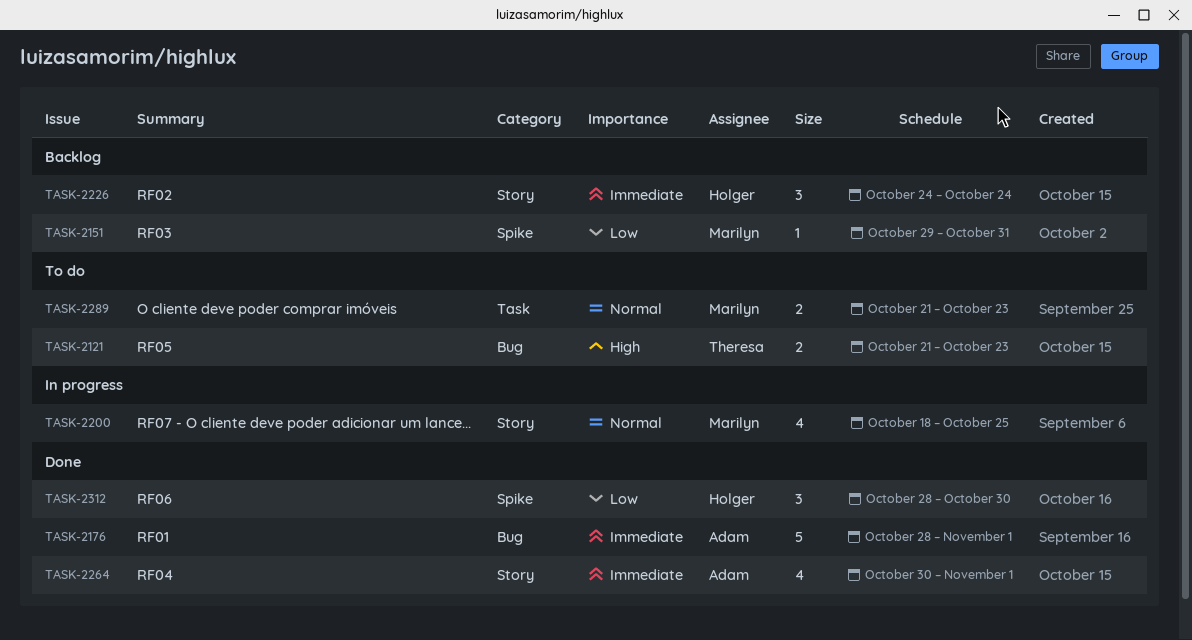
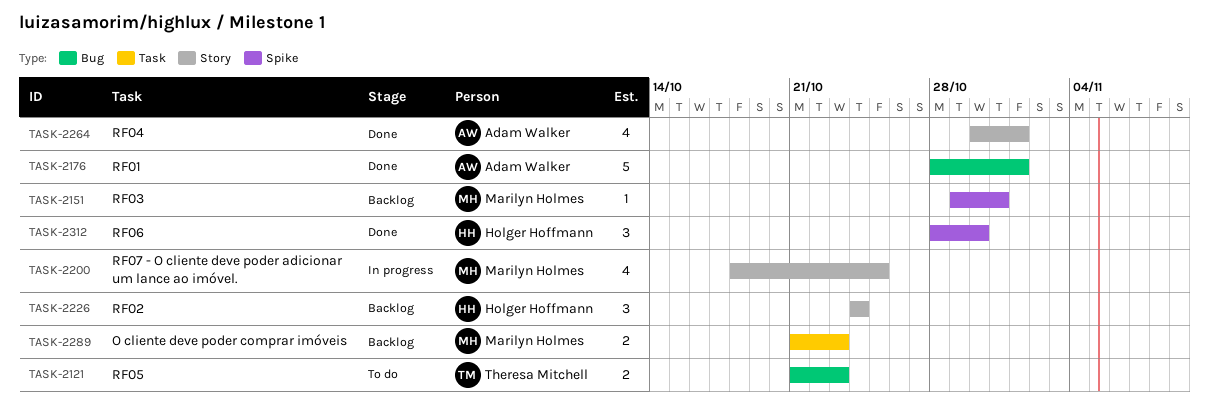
TASK-2289, status: To do -> Backlog

